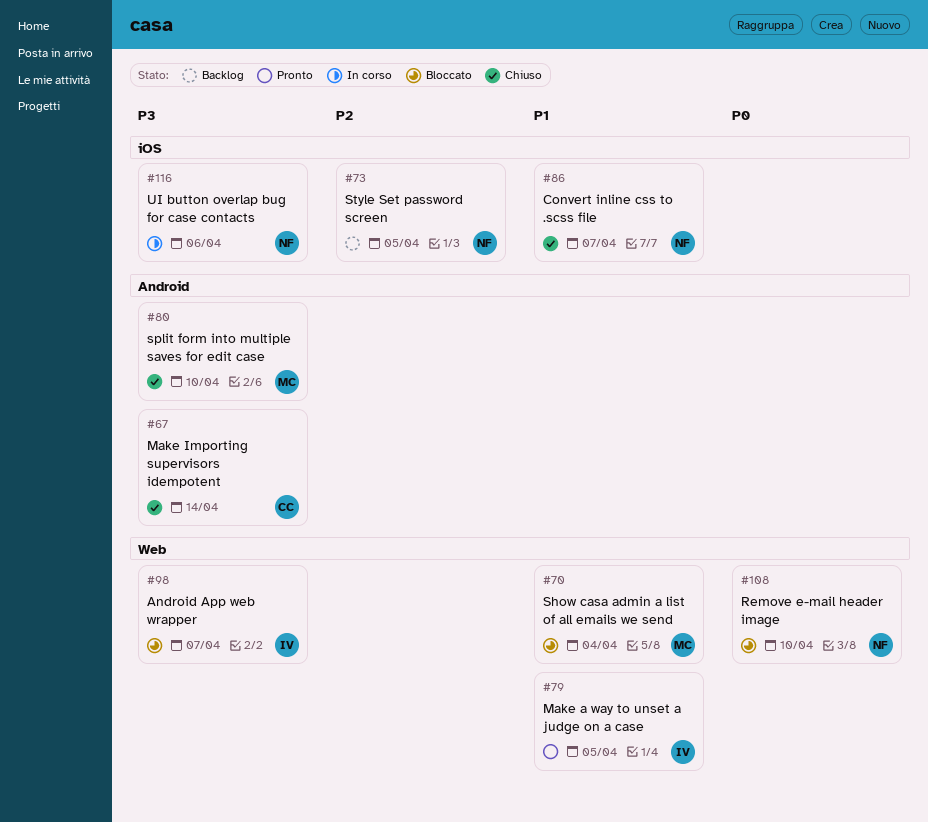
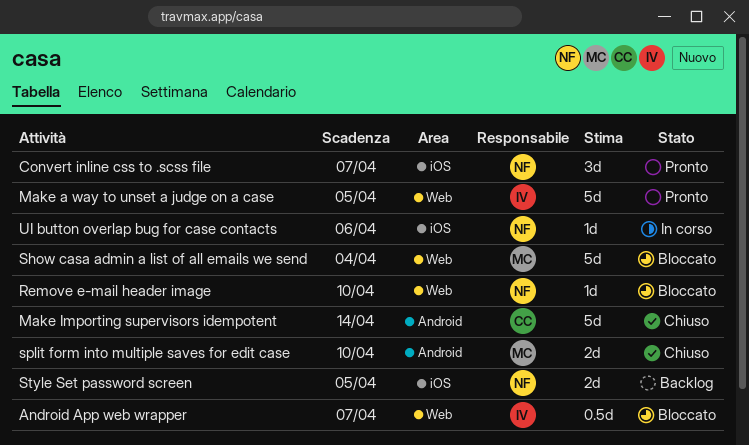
Convert inline css to .scss file, status: Chiuso -> Pronto

